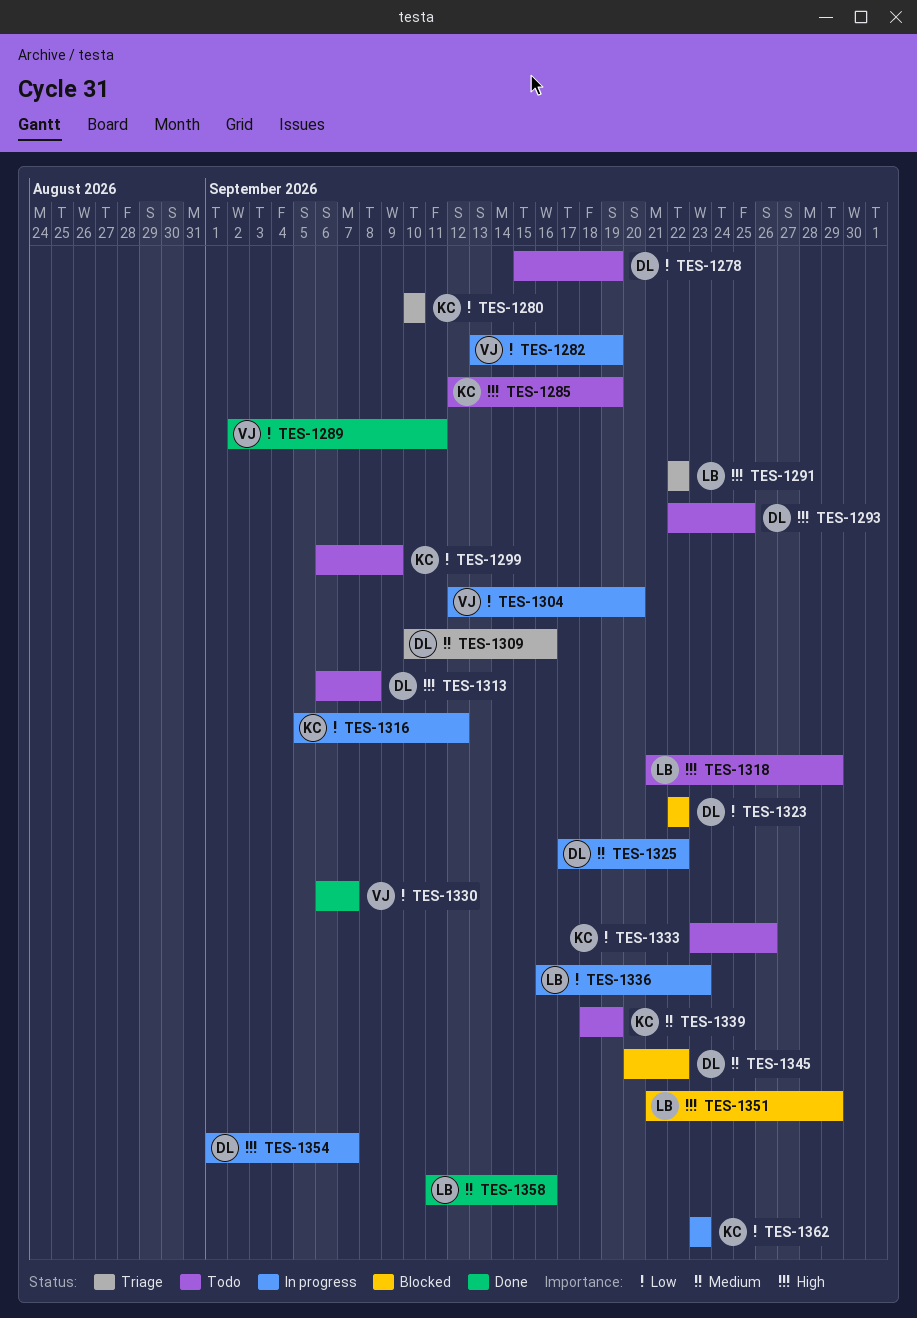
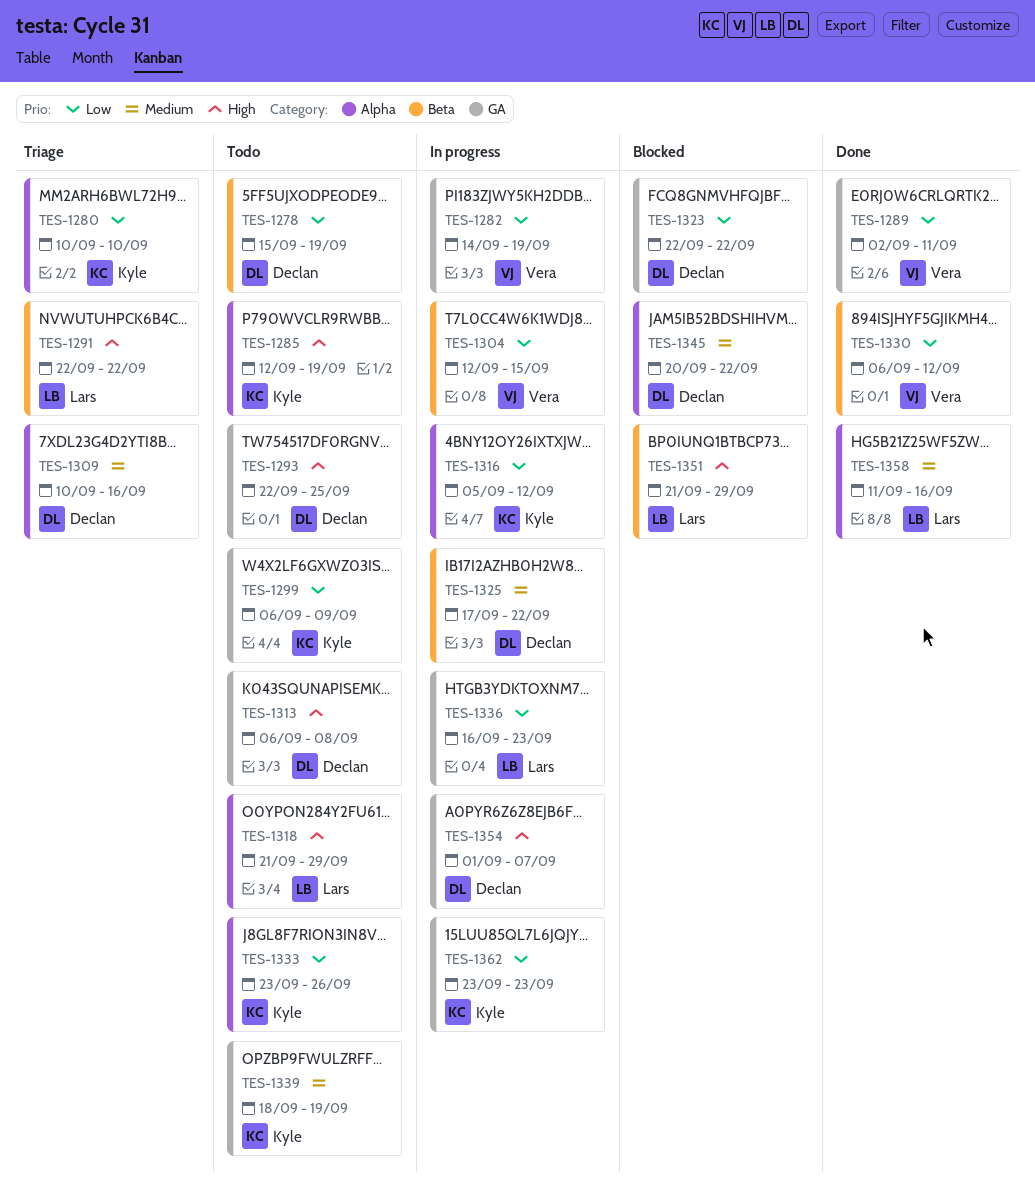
TES-1282, start: Sep 13 -> Sep 14
TES-1304, due: Sep 20 -> Sep 15
TES-1330, due: Sep 7 -> Sep 12

